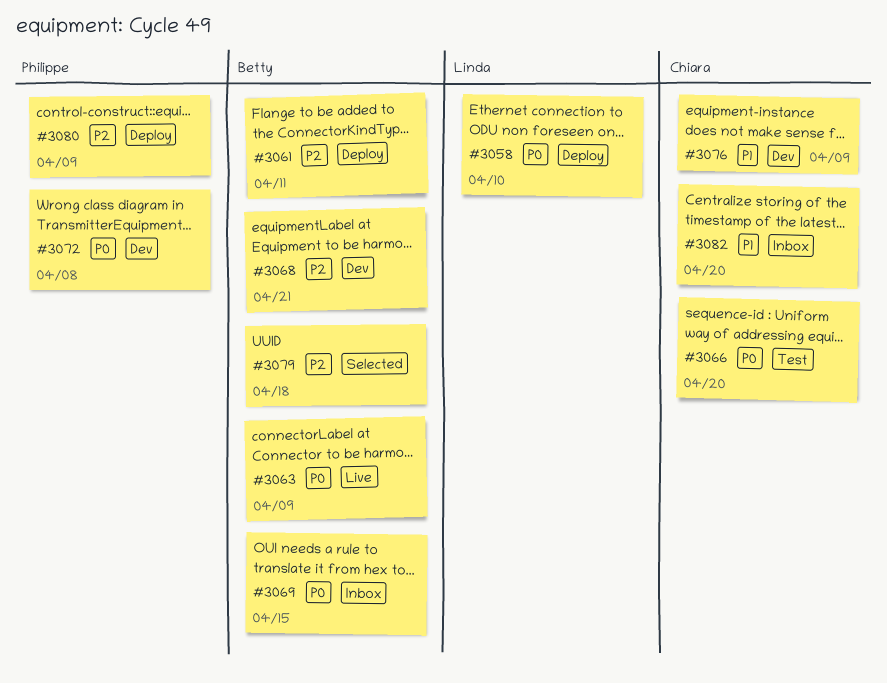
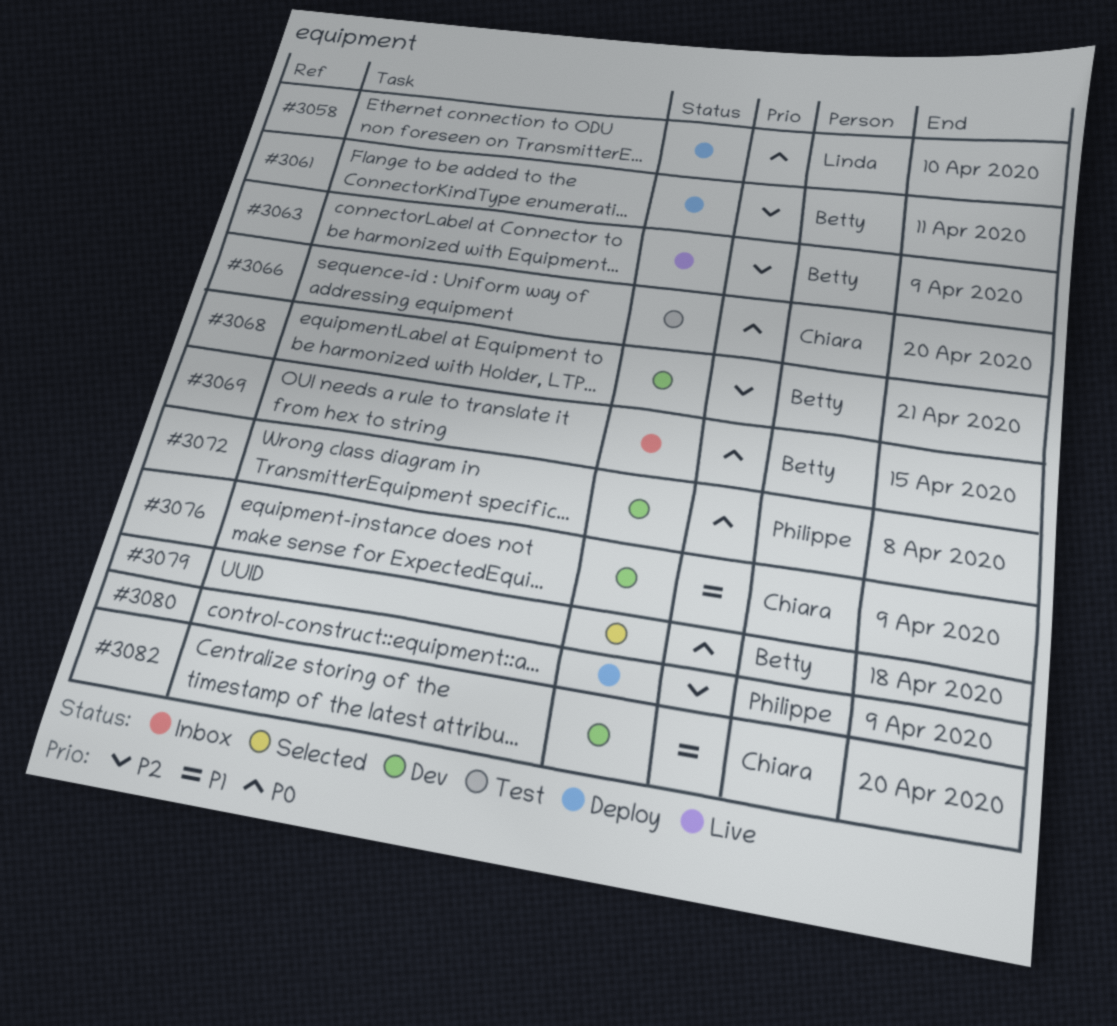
#3063, priority: P0 -> P2
#3079, priority: P2 -> P0
#3082, status: Inbox -> Dev

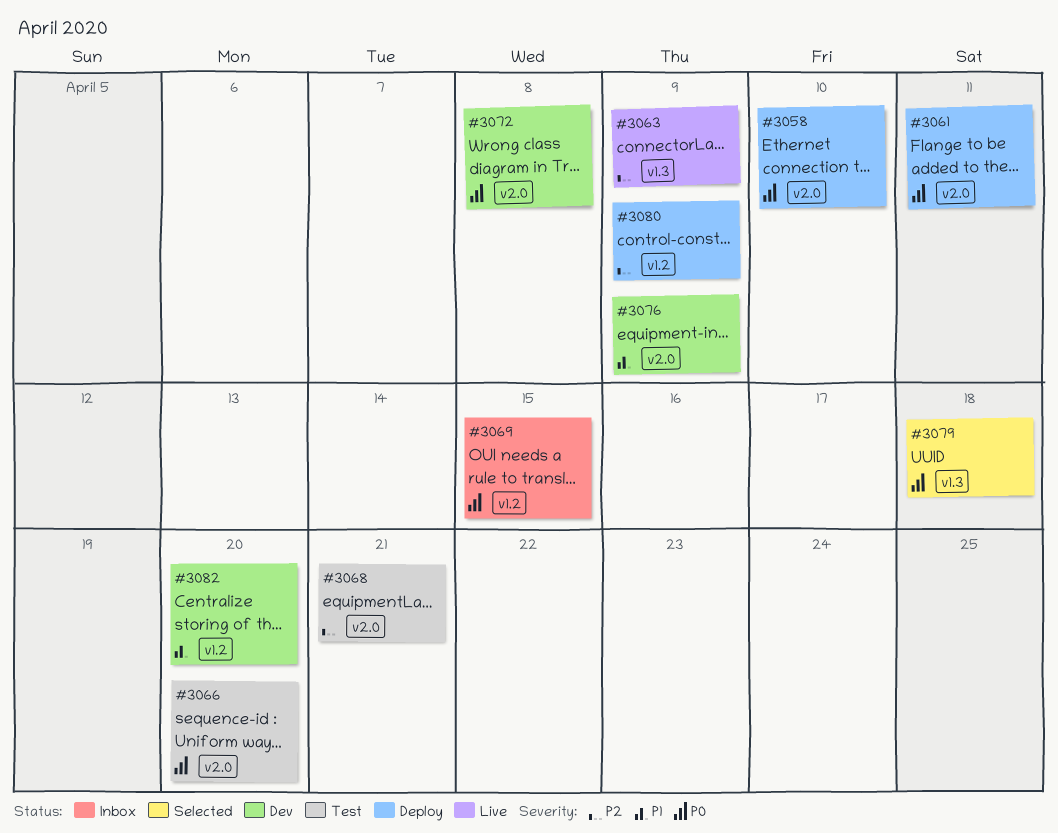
#3061, priority: P2 -> P0
#3068, status: Dev -> Test

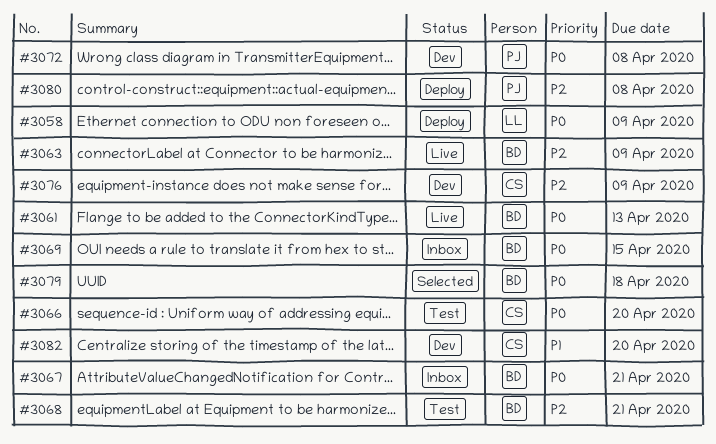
#3058, due: Apr 10 -> Apr 9
#3061, status: Deploy -> Live
#3061, due: Apr 11 -> Apr 13
#3067: none -> present
#3076, priority: P1 -> P2
#3080, due: Apr 9 -> Apr 8

